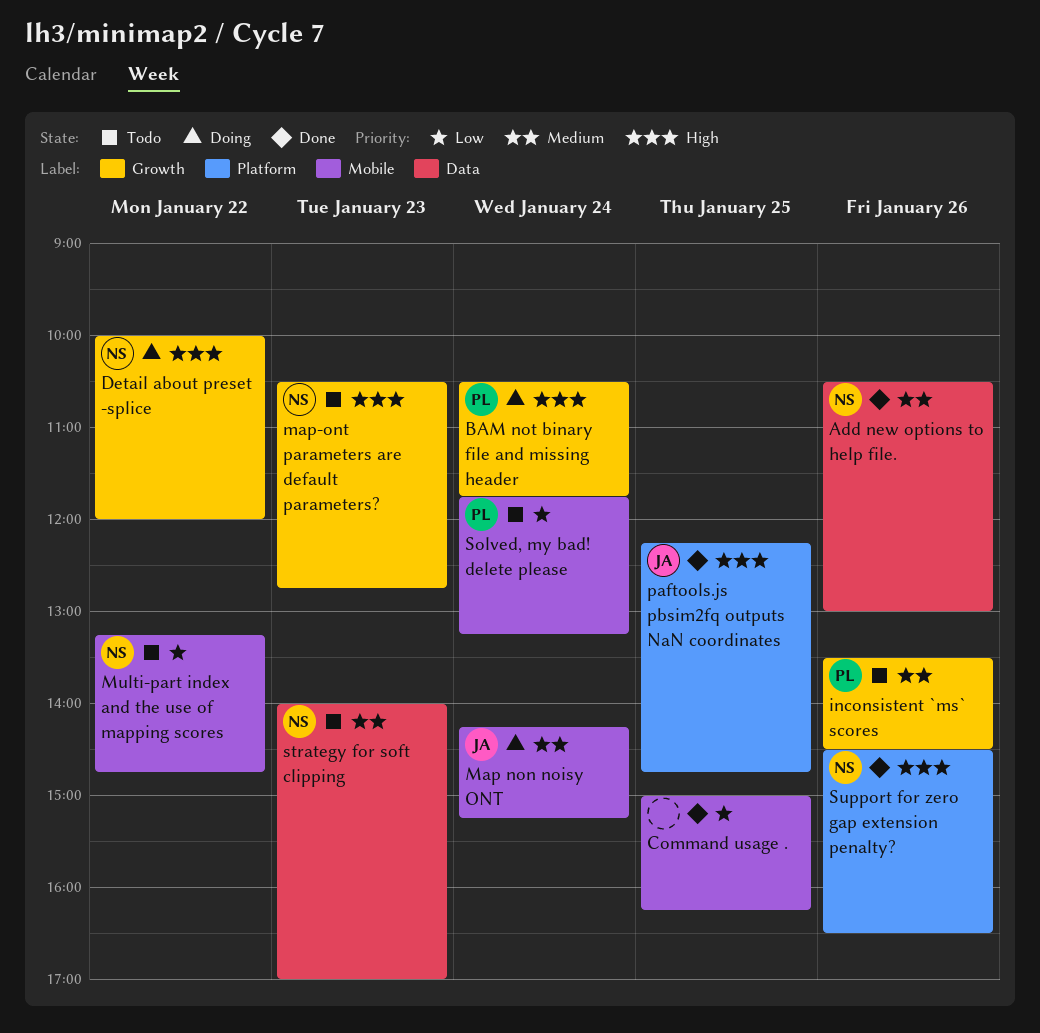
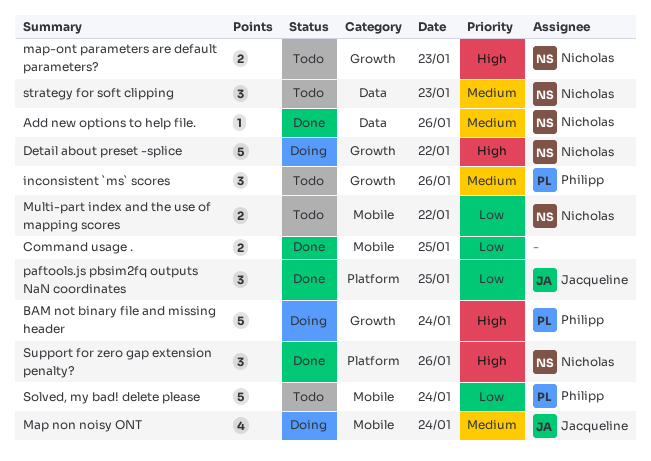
paftools.js pbsim2fq outputs NaN coordinates, priority: High -> Low

